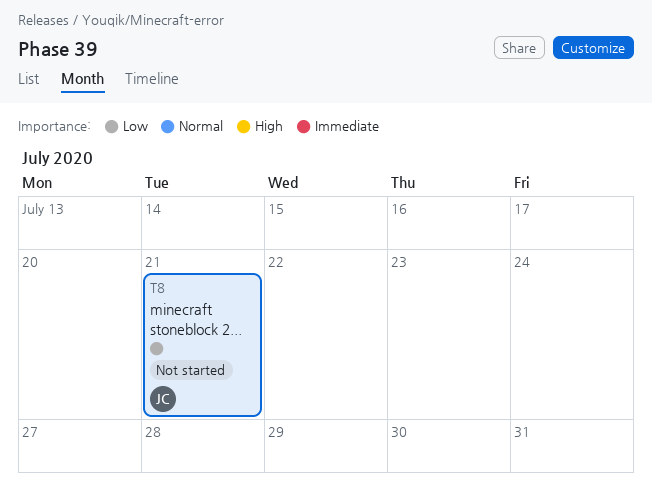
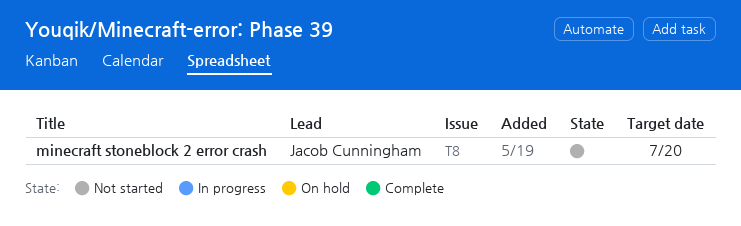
T8, due: Jul 21 -> Jul 20

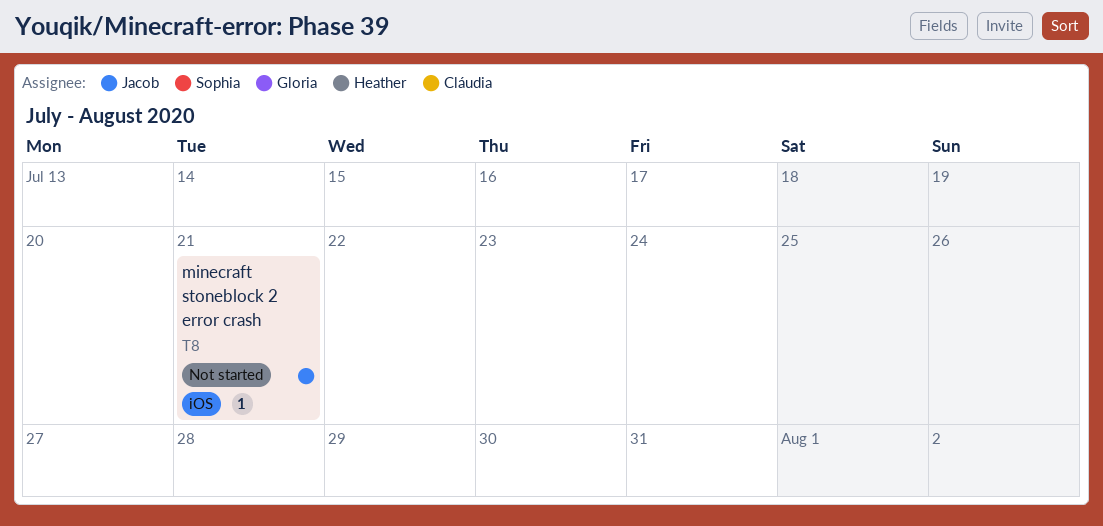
T8, due: Jul 20 -> Jul 21

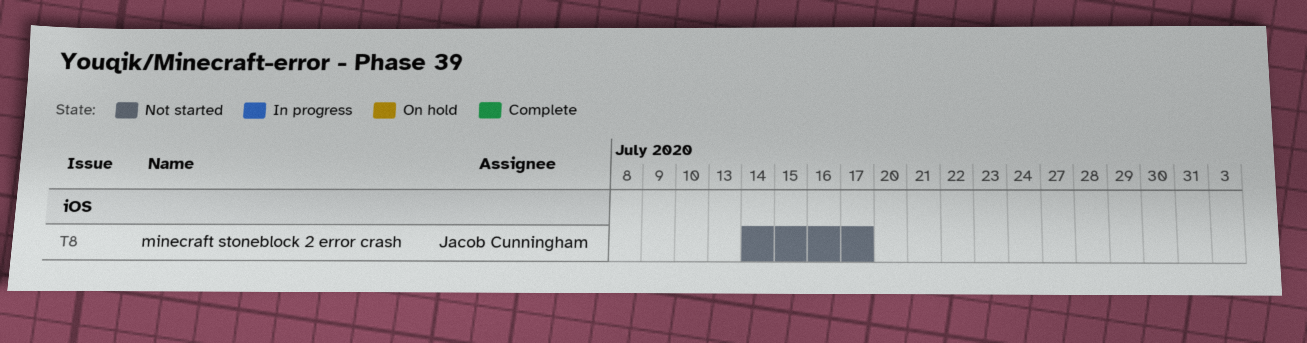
T8, due: Jul 21 -> Jul 17

